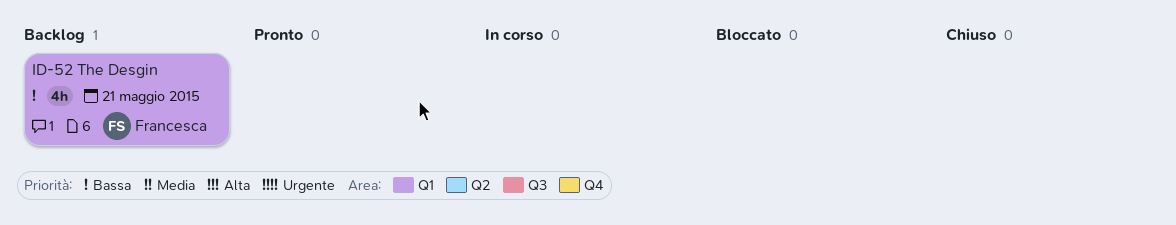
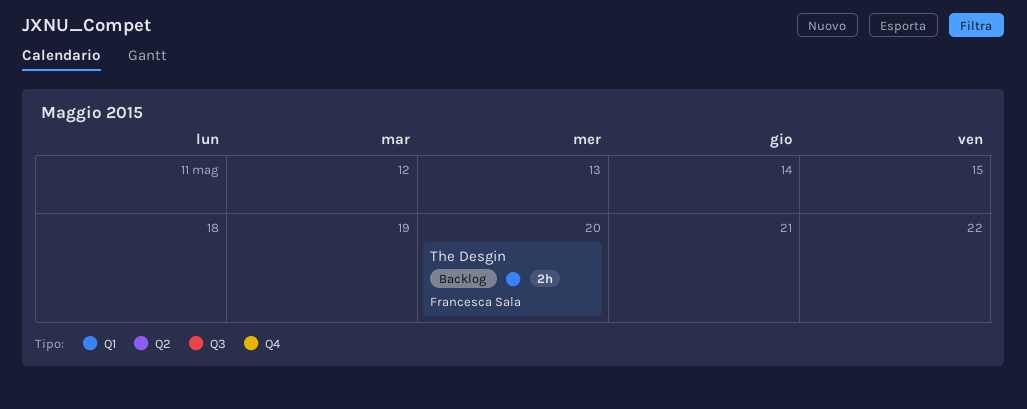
The Desgin, estimate: 4h -> 2h
The Desgin, due: May 21 -> May 20

